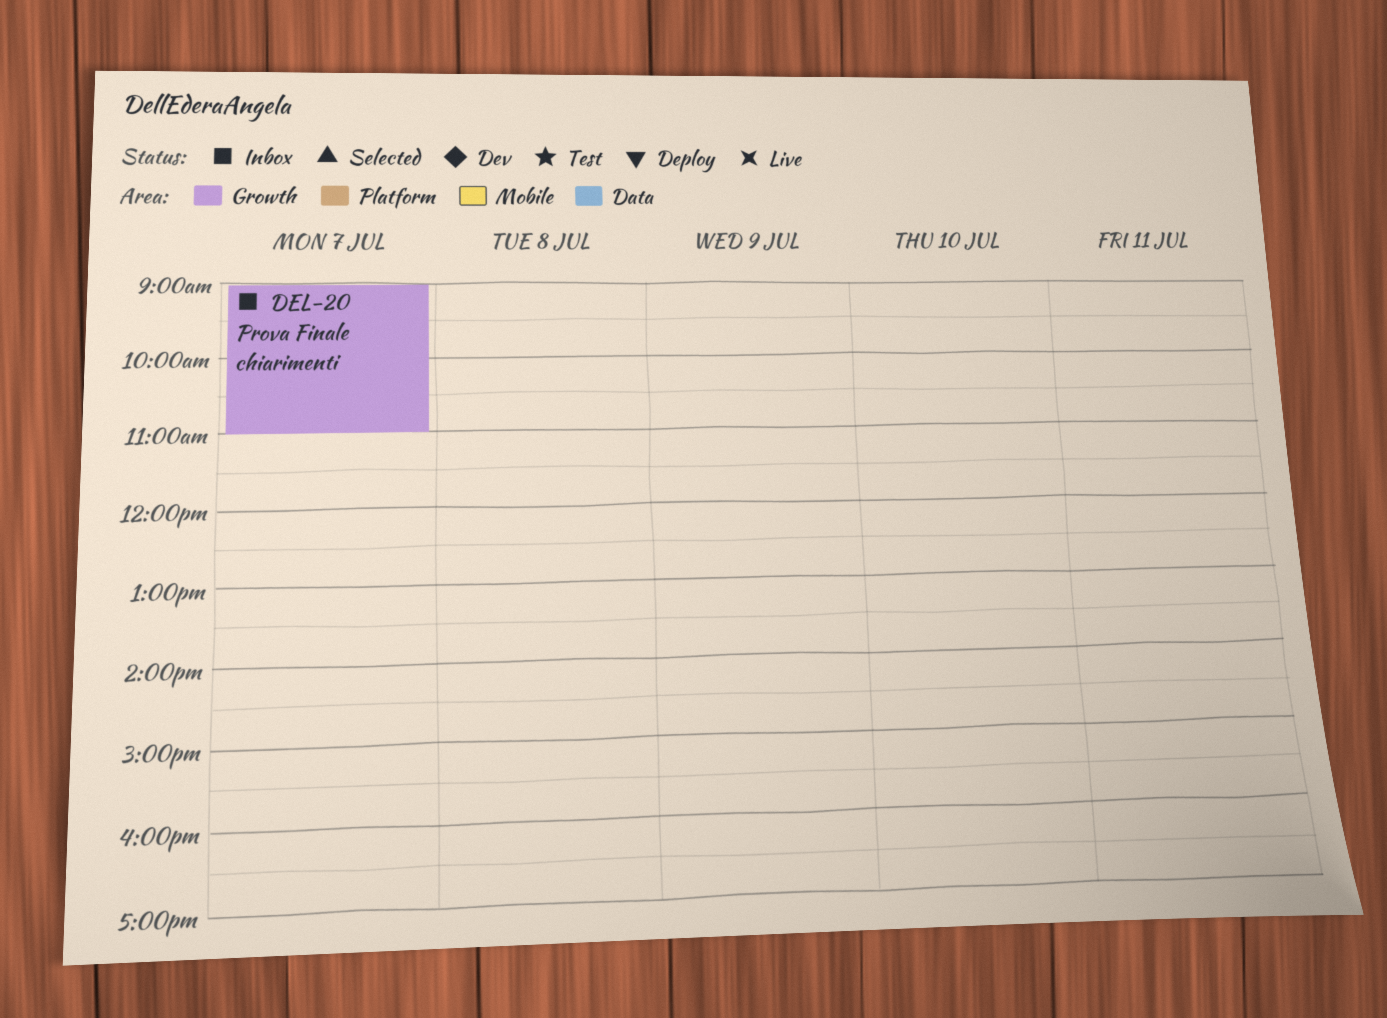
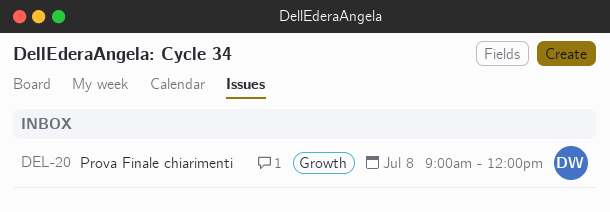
DEL-20, day: Jul 7 -> Jul 8
DEL-20, ends: 11:00 -> 12:00

